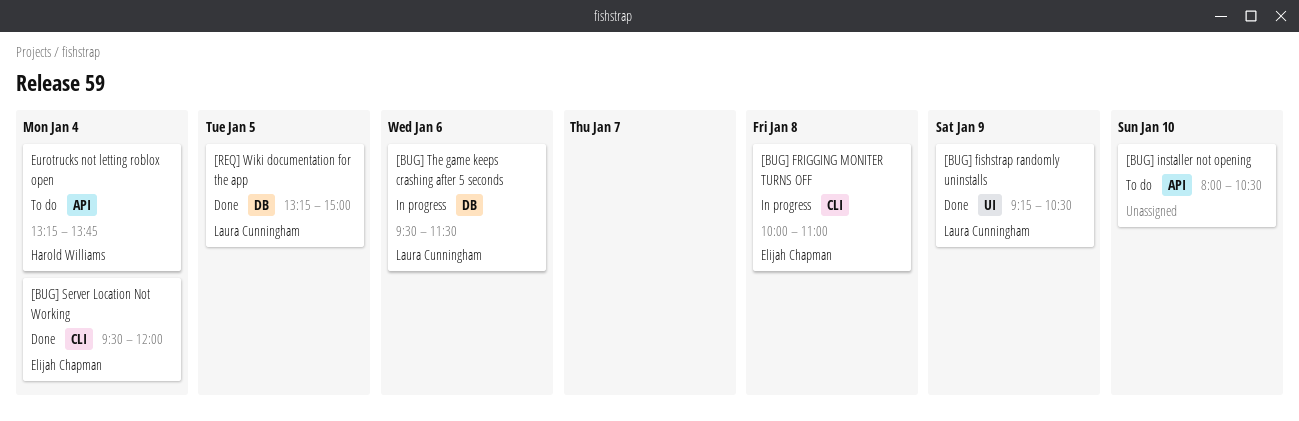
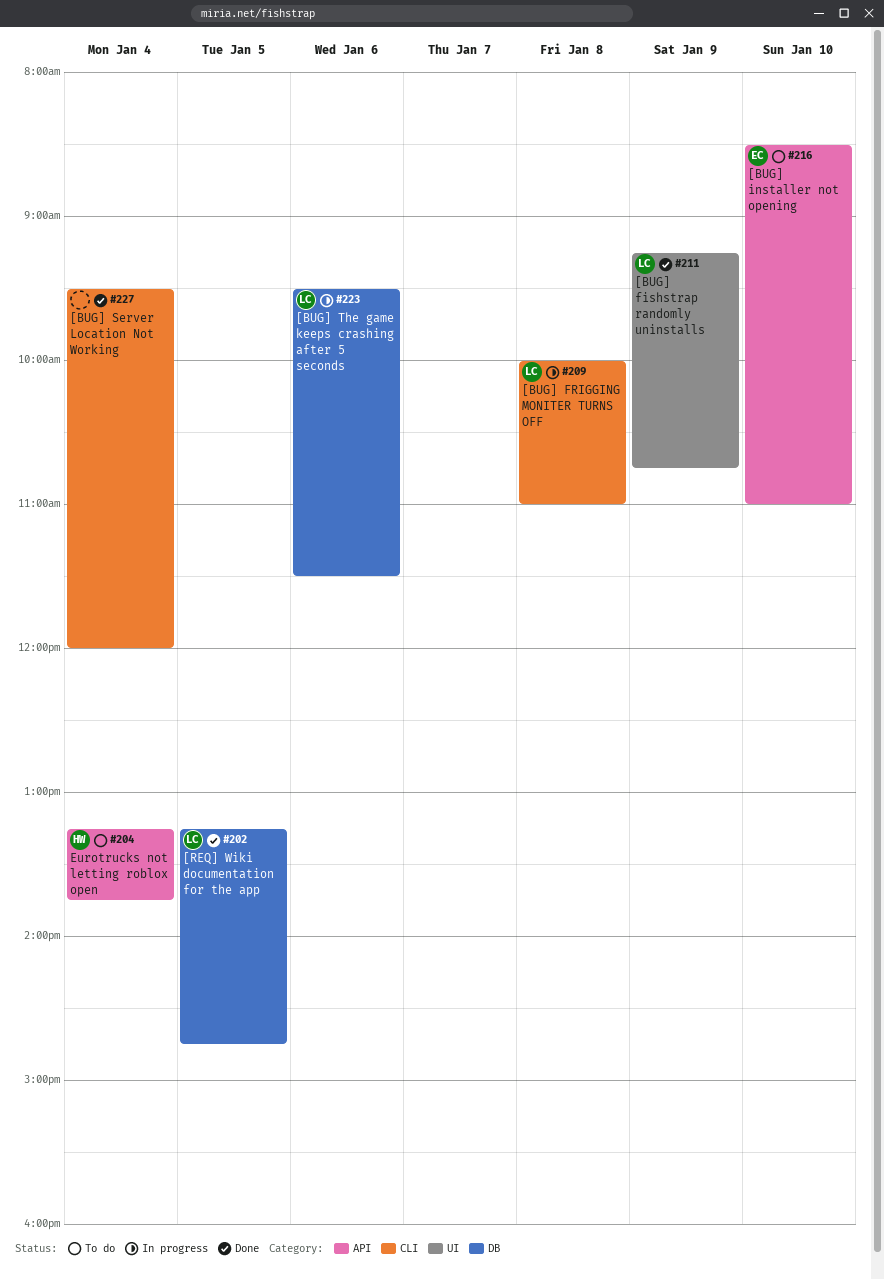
[BUG] fishstrap randomly uninstalls, ends: 10:30 -> 10:45
[BUG] FRIGGING MONITER TURNS OFF, owner: Elijah Chapman -> Laura Cunningham
[BUG] installer not opening, owner: none -> Elijah Chapman
[BUG] installer not opening, begins: 08:00 -> 08:30
[BUG] installer not opening, ends: 10:30 -> 11:00
[BUG] Server Location Not Working, owner: Elijah Chapman -> none
[REQ] Wiki documentation for the app, ends: 15:00 -> 14:45

